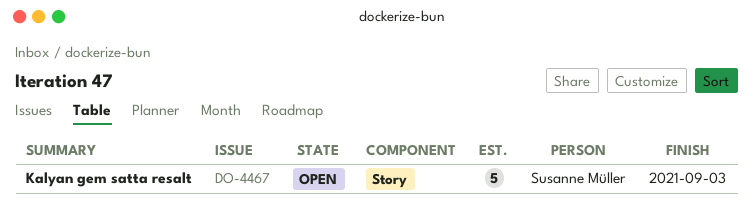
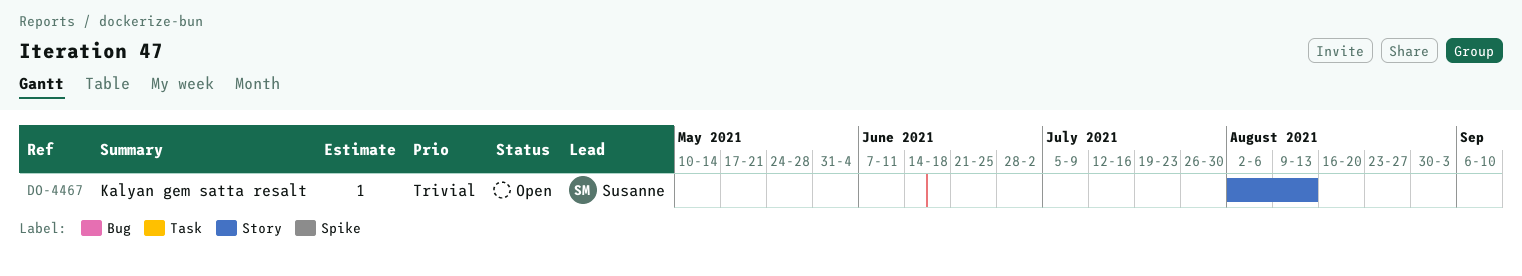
DO-4467, estimate: 5 -> 1
DO-4467, due: Sep 3 -> Aug 13

